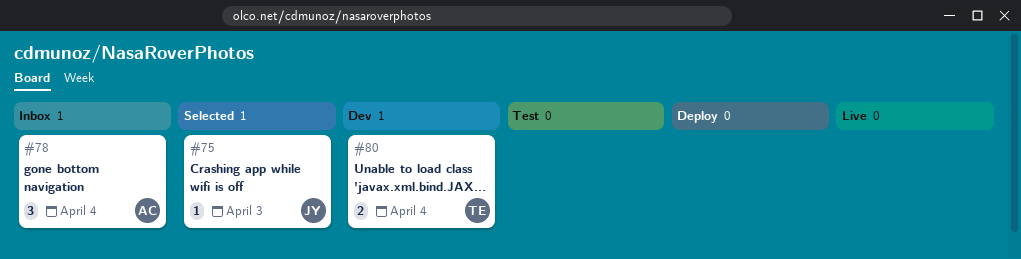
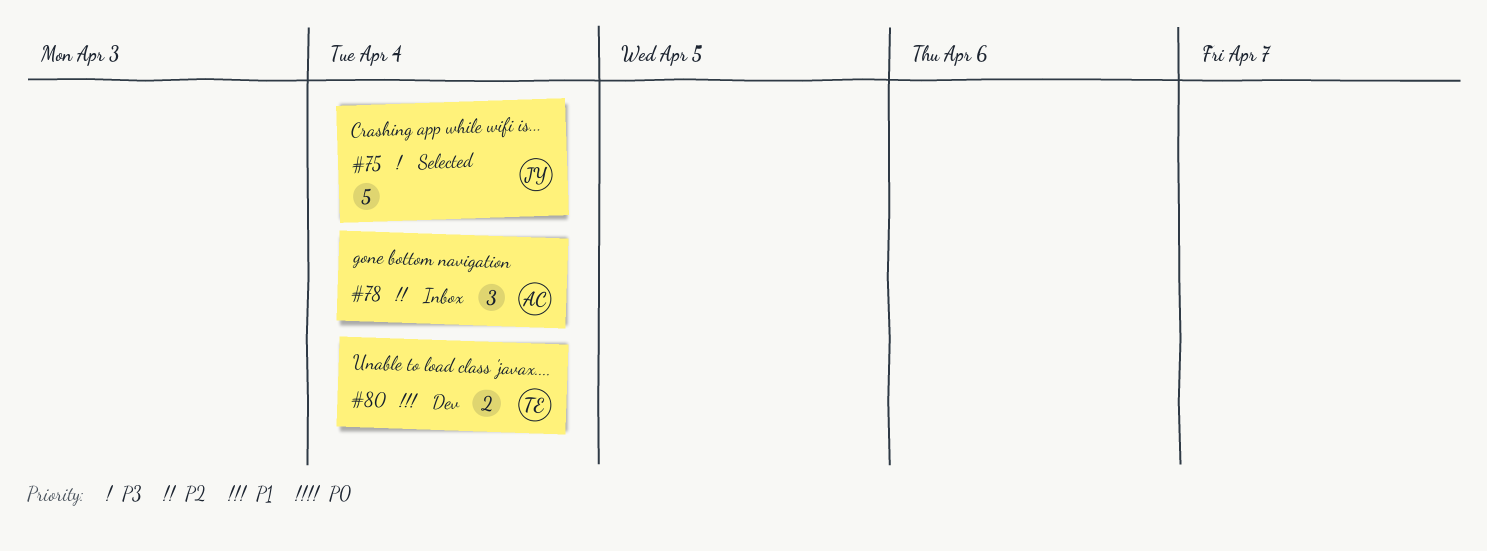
#75, estimate: 1 -> 5
#75, due: Apr 3 -> Apr 4

